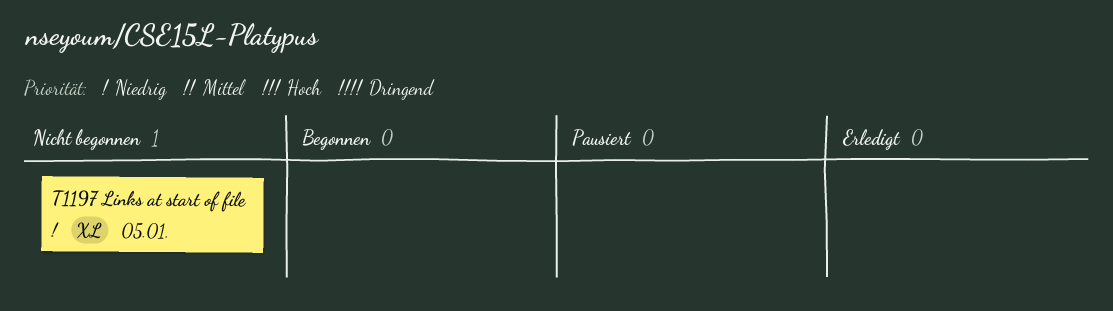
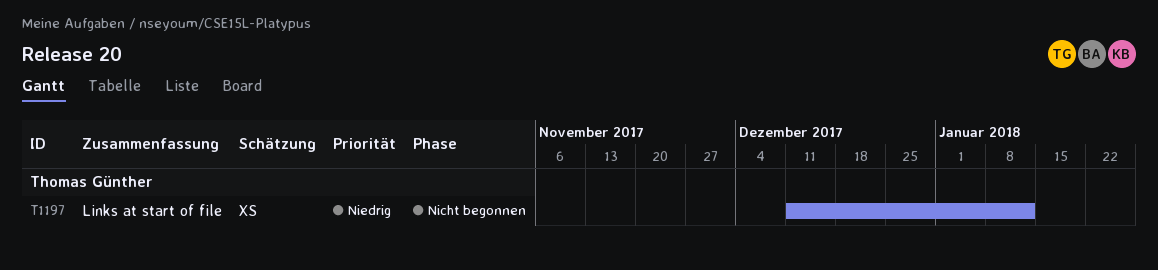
T1197, estimate: XL -> XS
T1197, due: Jan 5 -> Jan 12

